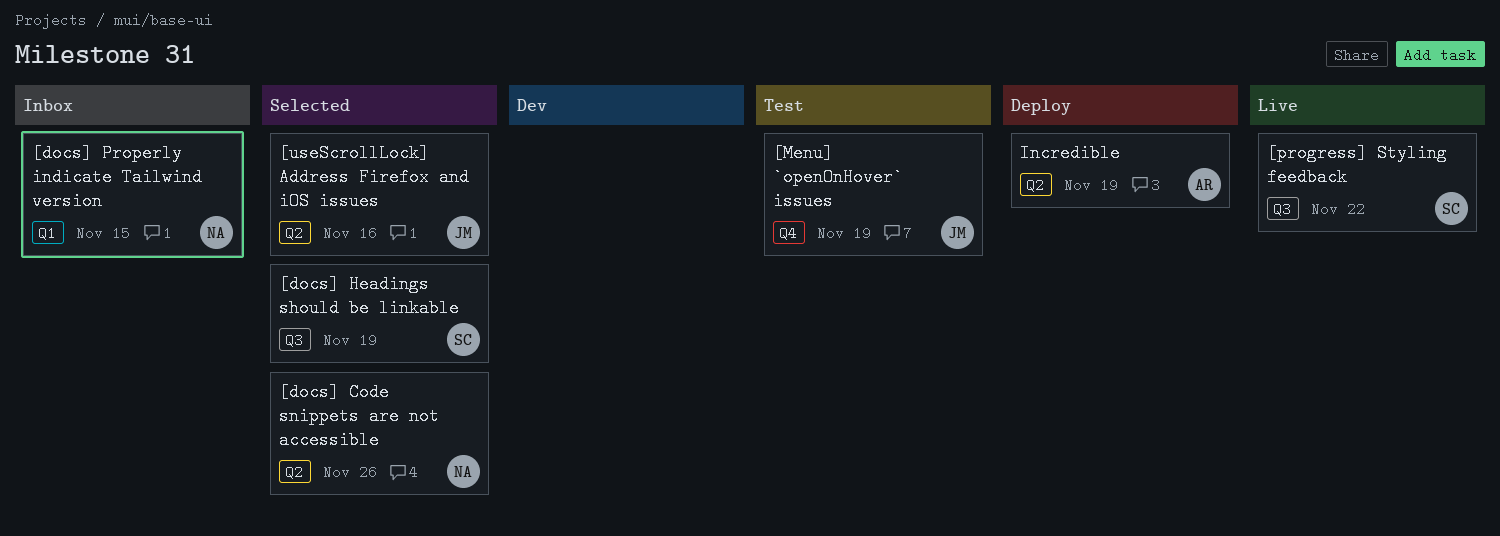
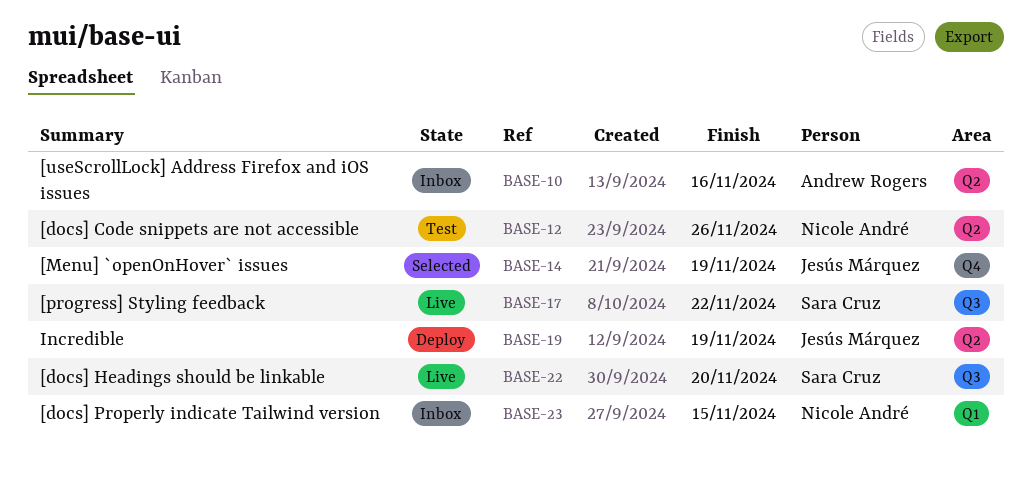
[docs] Code snippets are not accessible, status: Selected -> Test
[docs] Headings should be linkable, status: Selected -> Live
[docs] Headings should be linkable, due: Nov 19 -> Nov 20
[Menu] `openOnHover` issues, status: Test -> Selected
[useScrollLock] Address Firefox and iOS issues, status: Selected -> Inbox
[useScrollLock] Address Firefox and iOS issues, owner: Jesús Márquez -> Andrew Rogers
Incredible, owner: Andrew Rogers -> Jesús Márquez

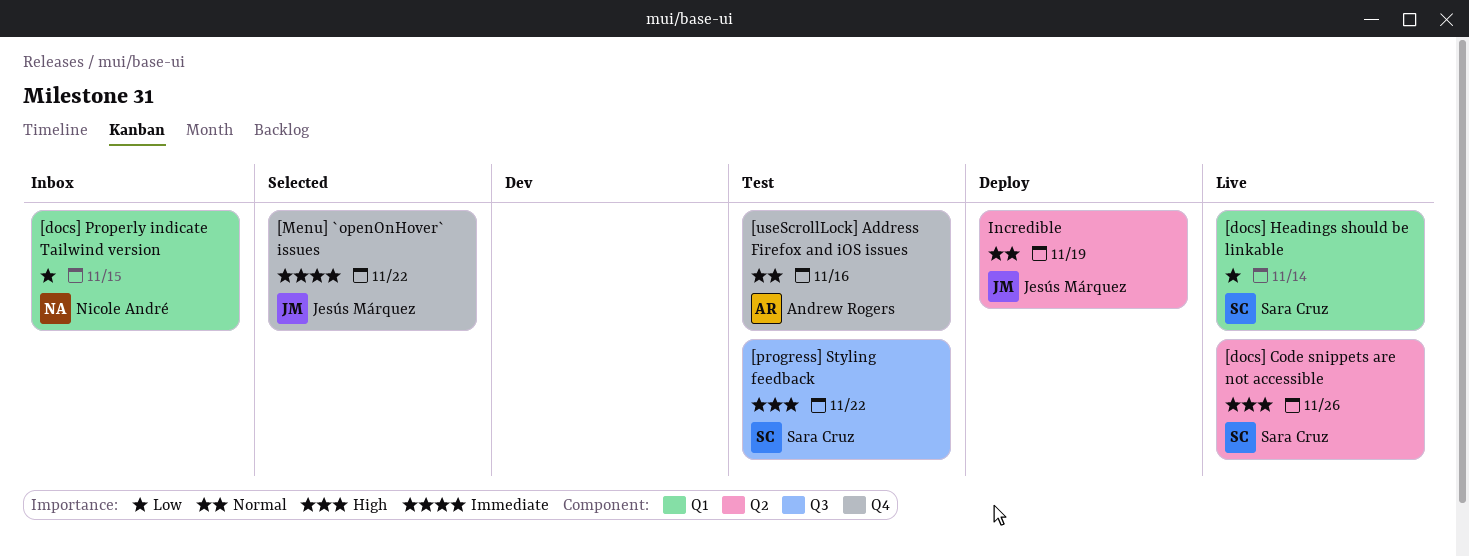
[docs] Code snippets are not accessible, status: Test -> Live
[docs] Code snippets are not accessible, owner: Nicole André -> Sara Cruz
[docs] Headings should be linkable, label: Q3 -> Q1
[docs] Headings should be linkable, due: Nov 20 -> Nov 14
[Menu] `openOnHover` issues, due: Nov 19 -> Nov 22
[progress] Styling feedback, status: Live -> Test
[useScrollLock] Address Firefox and iOS issues, status: Inbox -> Test
[useScrollLock] Address Firefox and iOS issues, label: Q2 -> Q4

